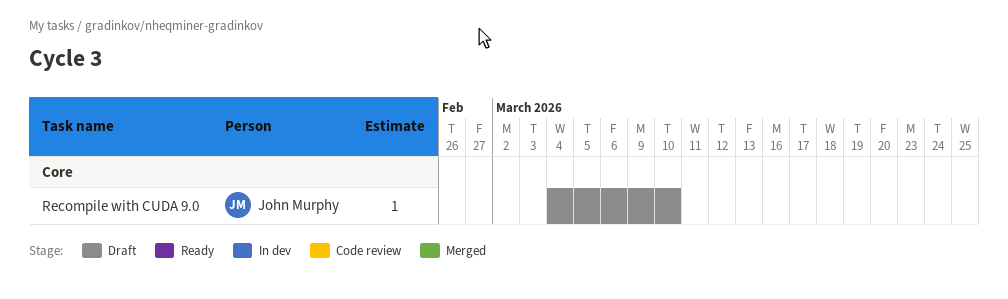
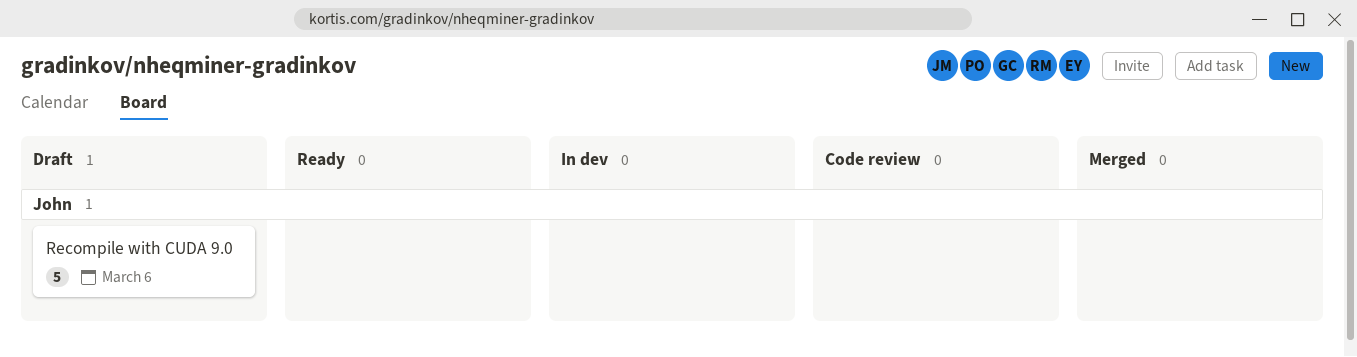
Recompile with CUDA 9.0, estimate: 1 -> 5
Recompile with CUDA 9.0, due: Mar 10 -> Mar 6

